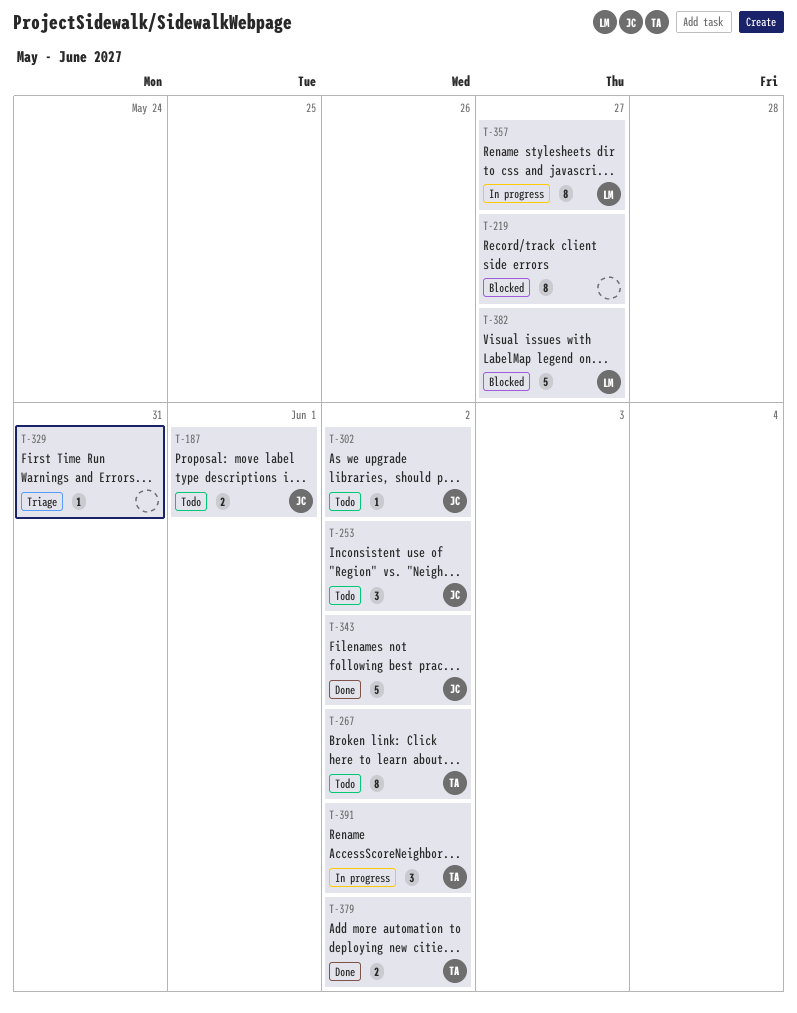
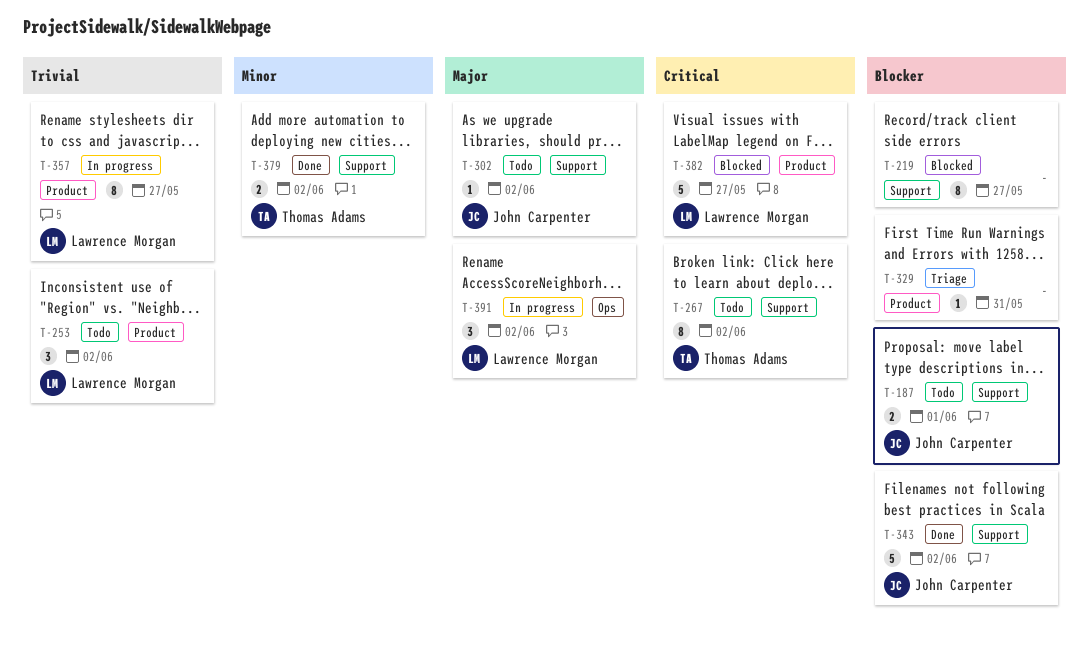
T-253, owner: John Carpenter -> Lawrence Morgan
T-391, owner: Thomas Adams -> Lawrence Morgan

